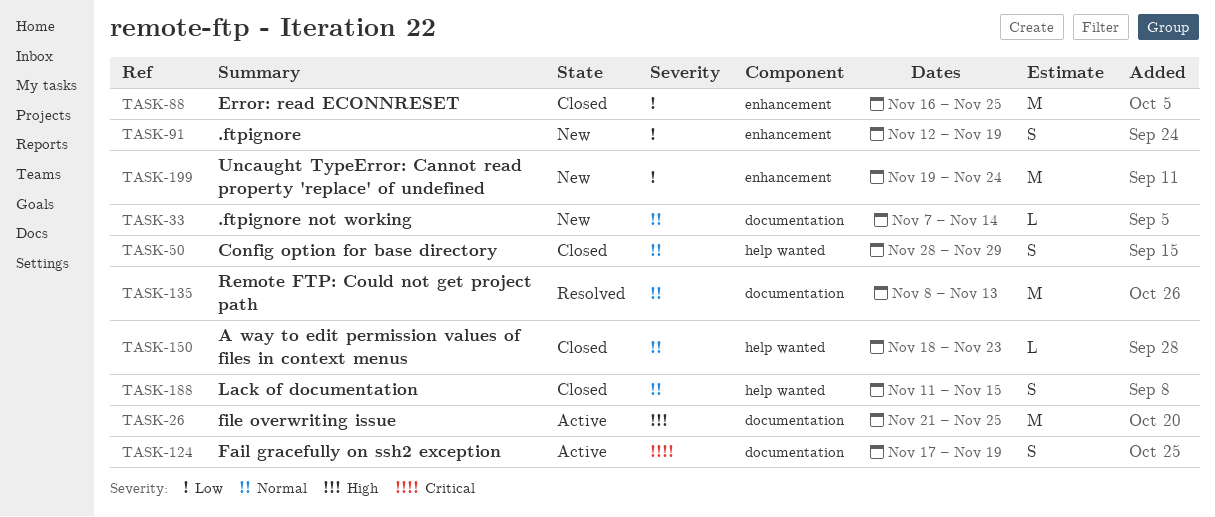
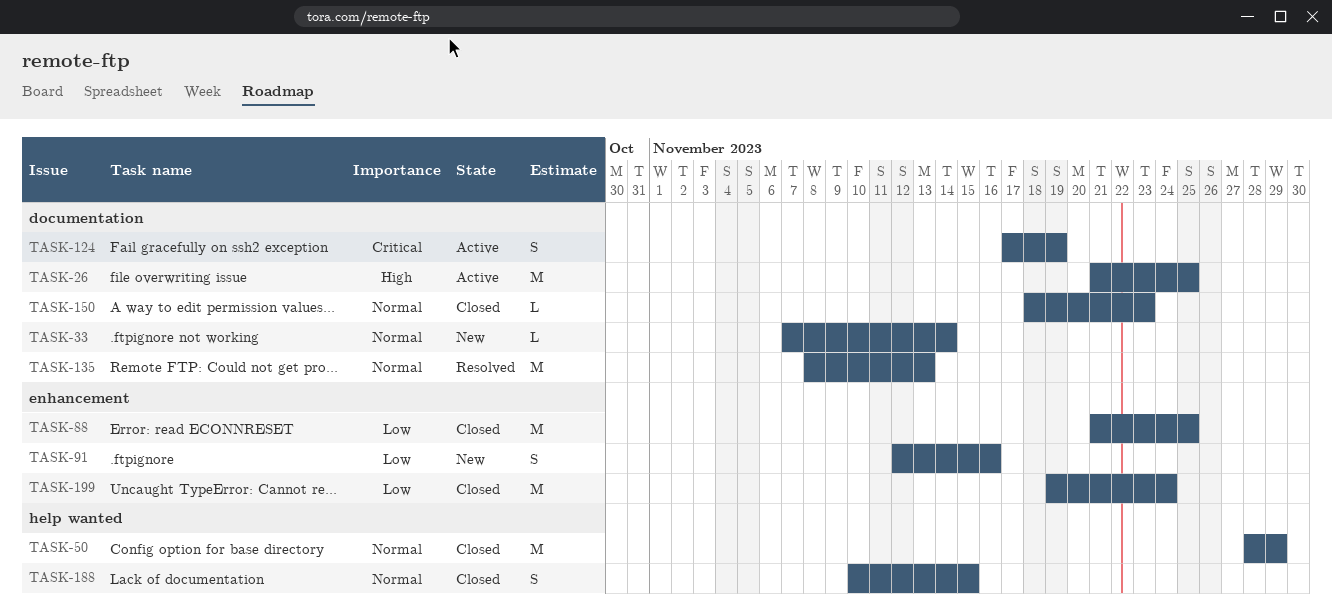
TASK-50, estimate: S -> M
TASK-88, start: Nov 16 -> Nov 21
TASK-91, due: Nov 19 -> Nov 16
TASK-150, label: help wanted -> documentation
TASK-188, start: Nov 11 -> Nov 10
TASK-199, status: New -> Closed

